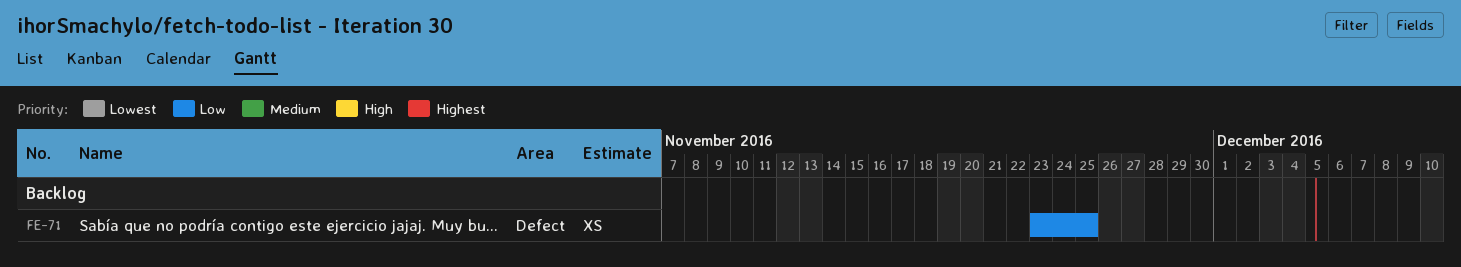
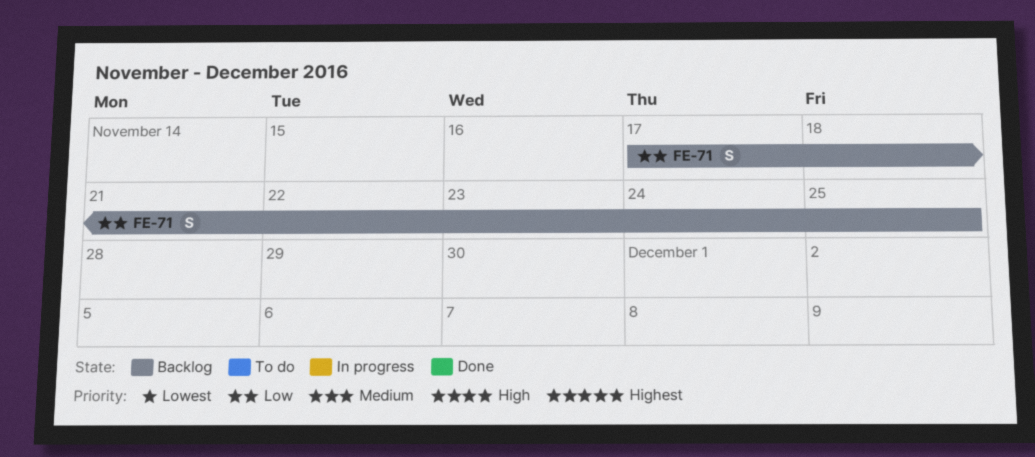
FE-71, estimate: XS -> S
FE-71, start: Nov 23 -> Nov 17

